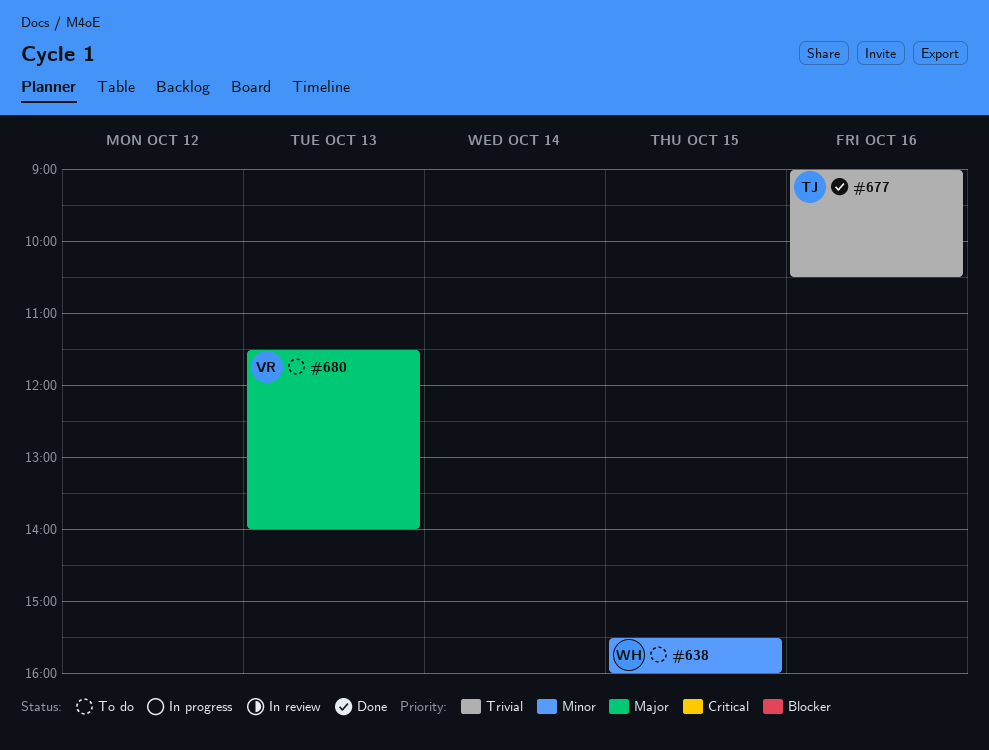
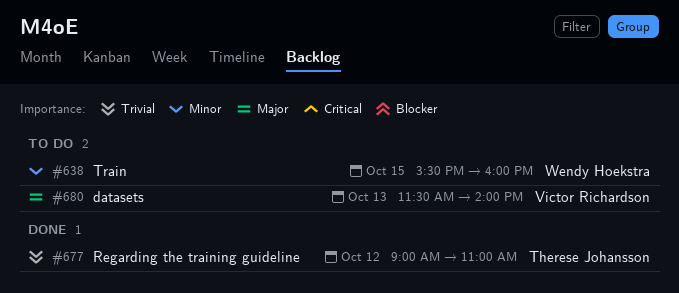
#677, day: Oct 16 -> Oct 12
#677, ends: 10:30 -> 11:00

